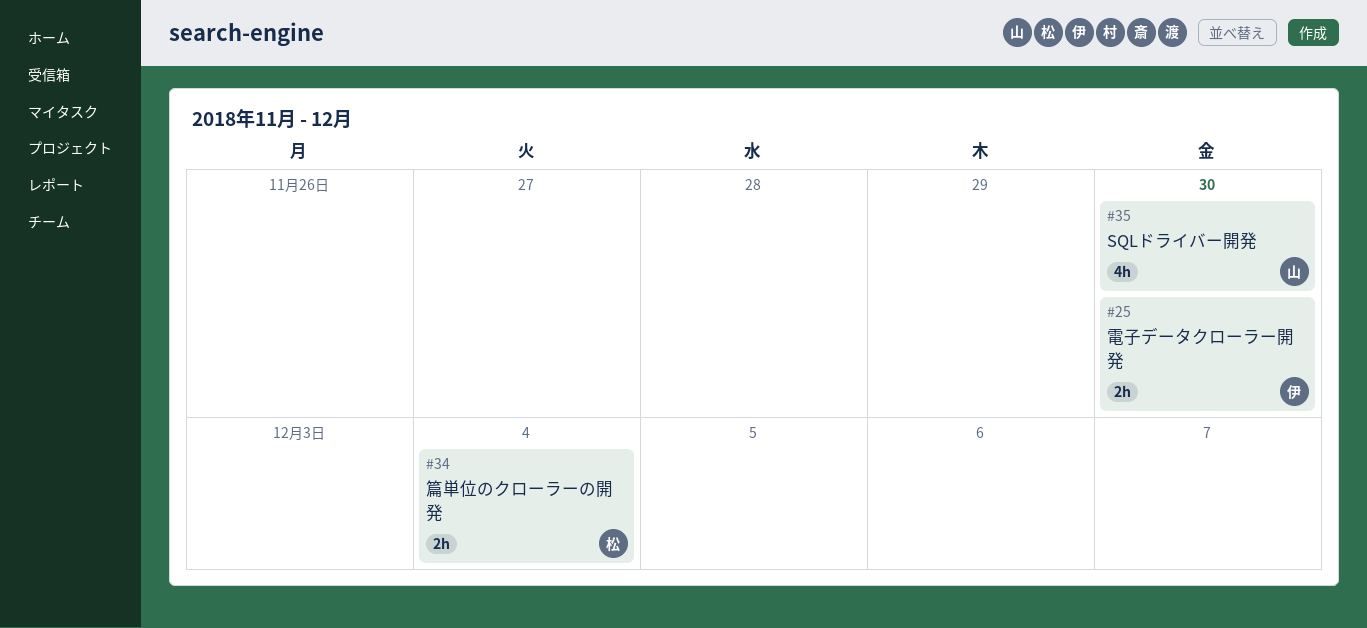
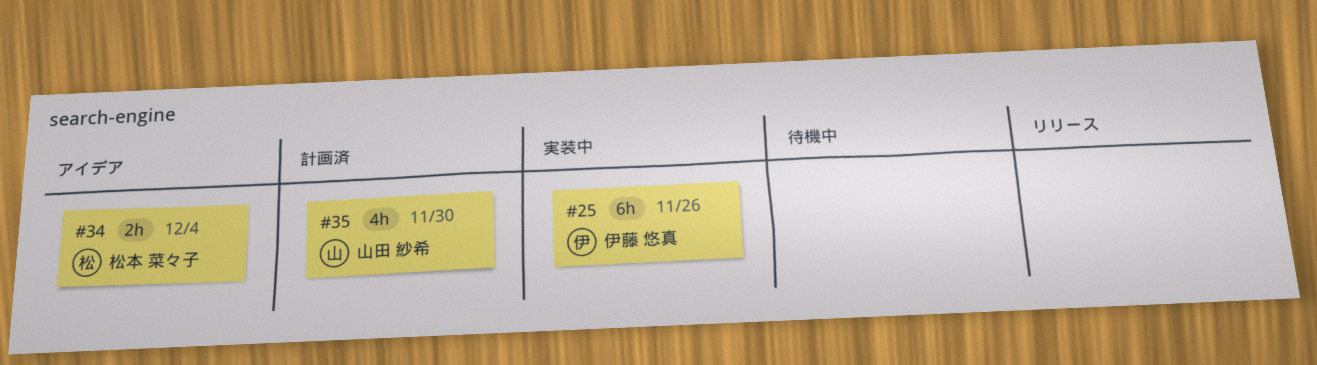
#25, estimate: 2h -> 6h
#25, due: Nov 30 -> Nov 26

